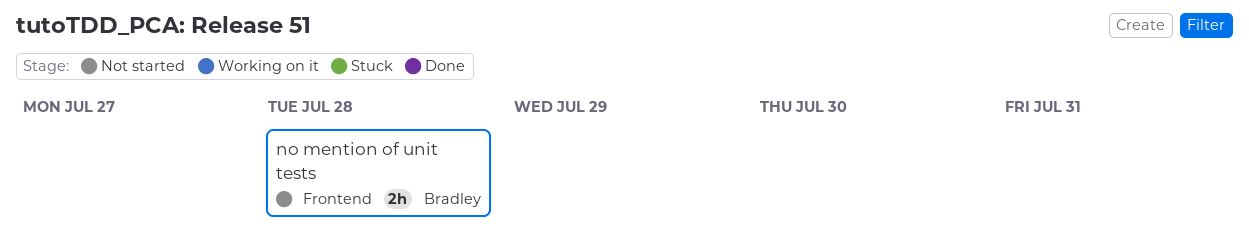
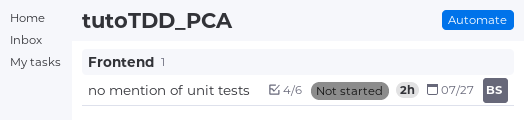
no mention of unit tests, due: Jul 28 -> Jul 27

